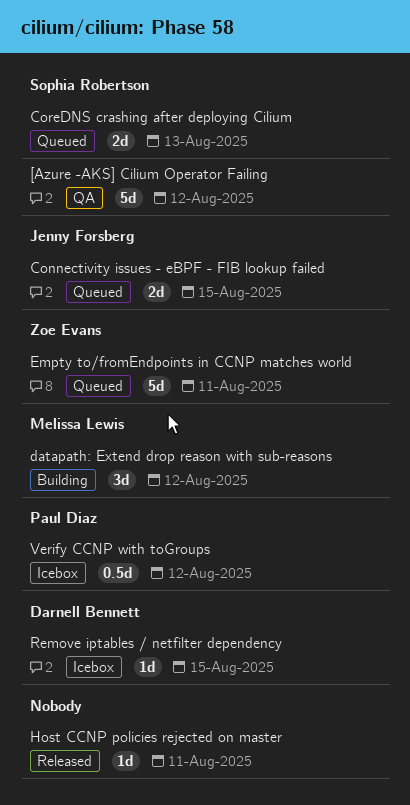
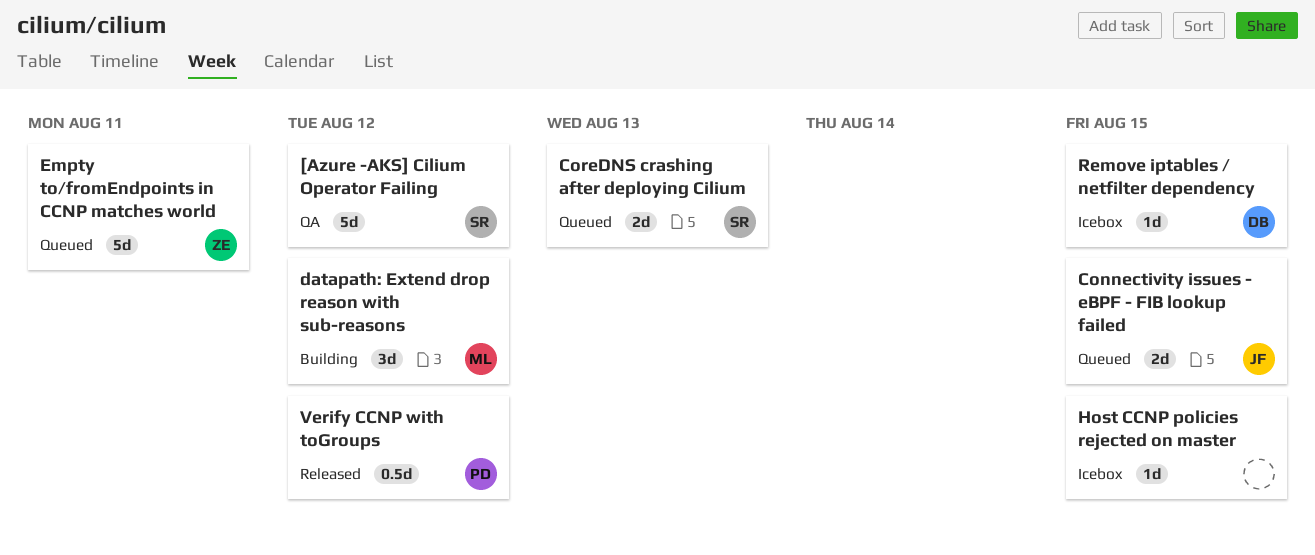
Host CCNP policies rejected on master, status: Released -> Icebox
Host CCNP policies rejected on master, due: Aug 11 -> Aug 15
Verify CCNP with toGroups, status: Icebox -> Released

